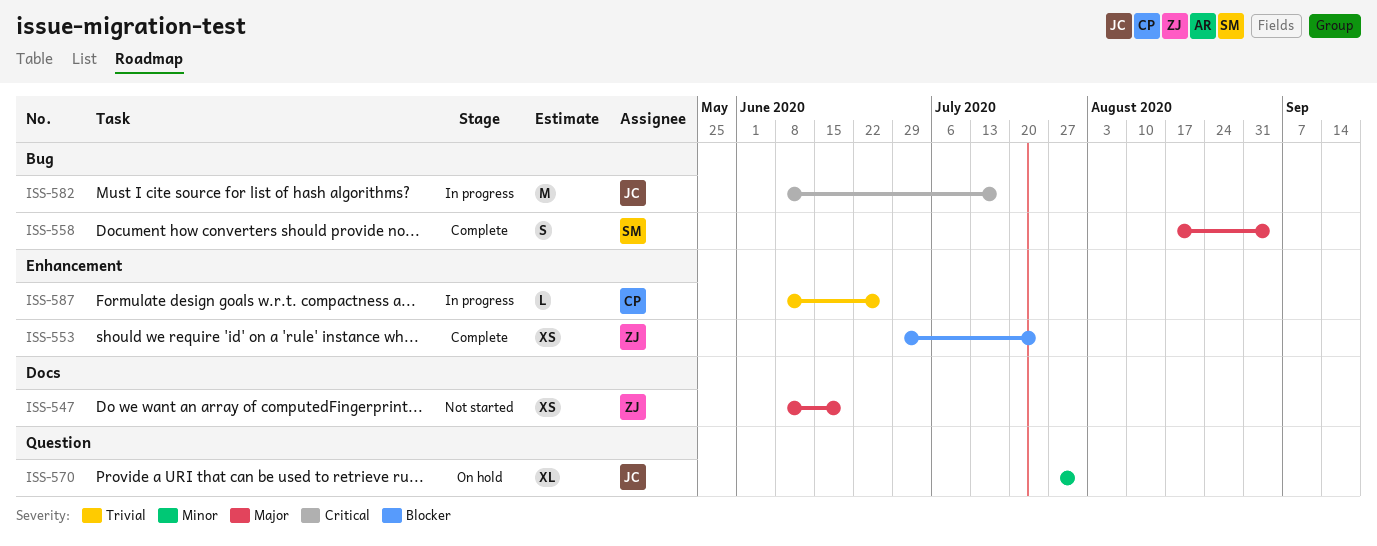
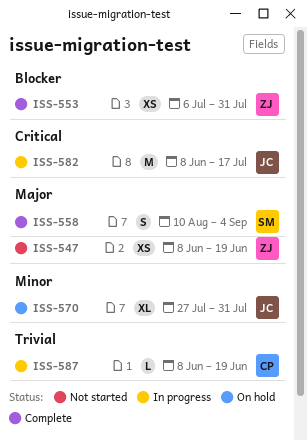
ISS-553, start: Jun 29 -> Jul 6
ISS-553, due: Jul 24 -> Jul 31
ISS-558, start: Aug 17 -> Aug 10
ISS-587, due: Jun 26 -> Jun 19

